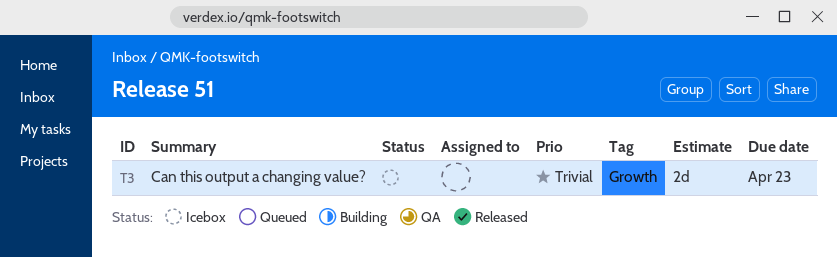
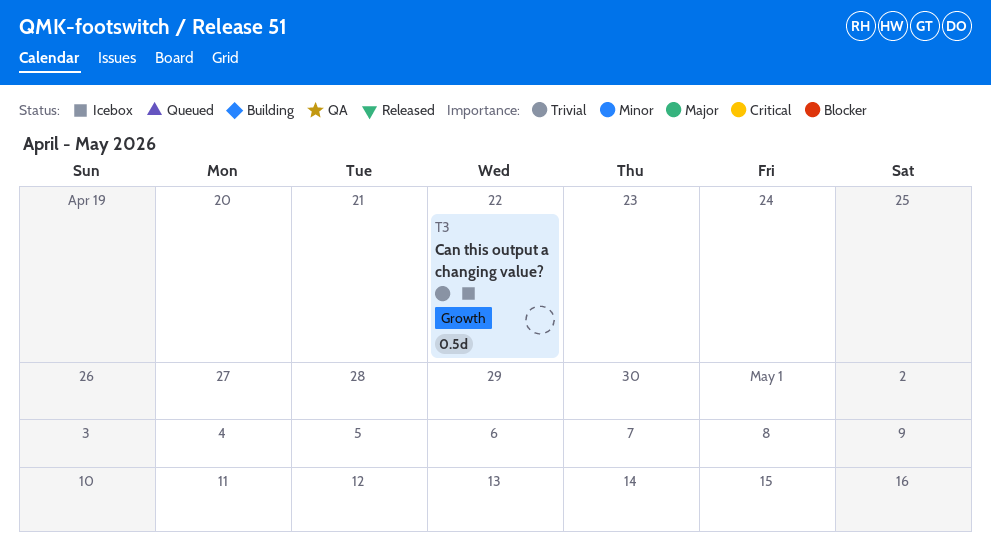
T3, estimate: 2d -> 0.5d
T3, due: Apr 23 -> Apr 22

